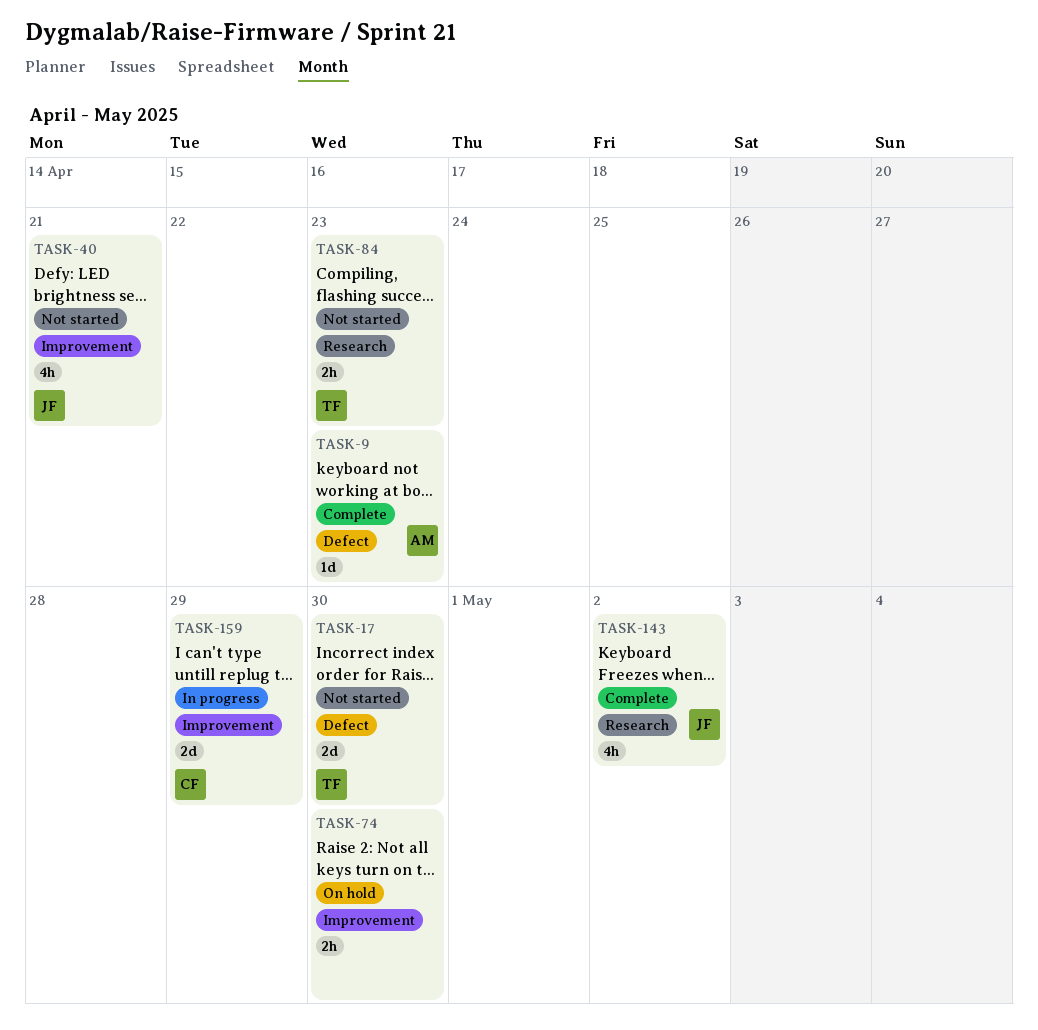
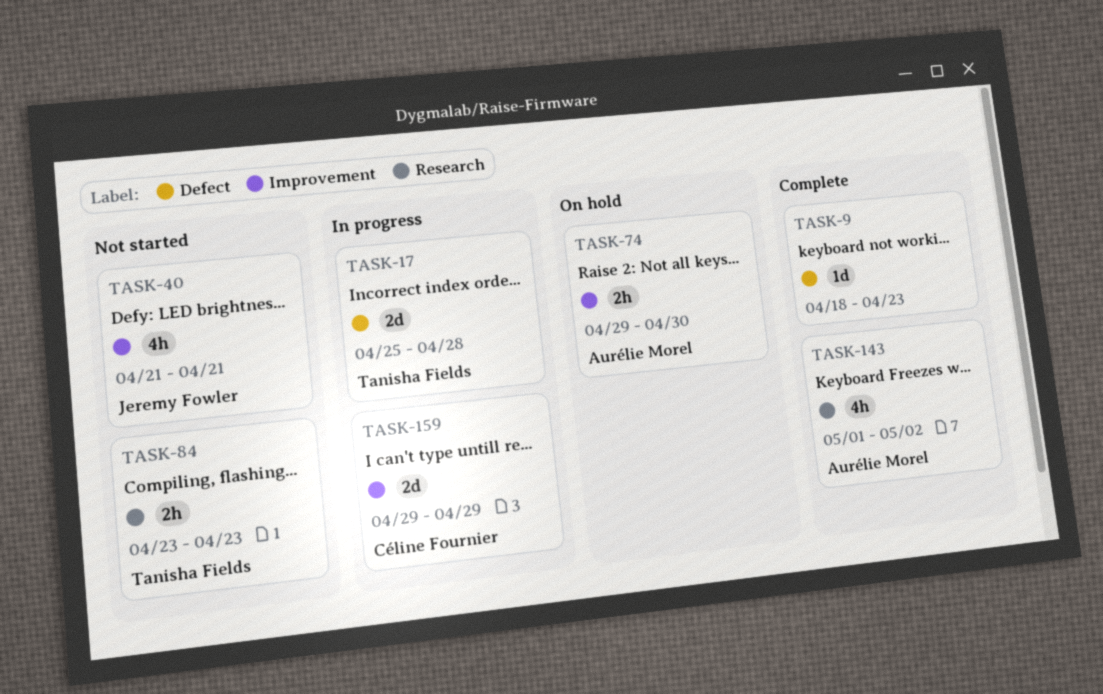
TASK-9, owner: Aurélie Morel -> none
TASK-17, status: Not started -> In progress
TASK-17, due: Apr 30 -> Apr 28
TASK-74, owner: none -> Aurélie Morel
TASK-143, owner: Jeremy Fowler -> Aurélie Morel

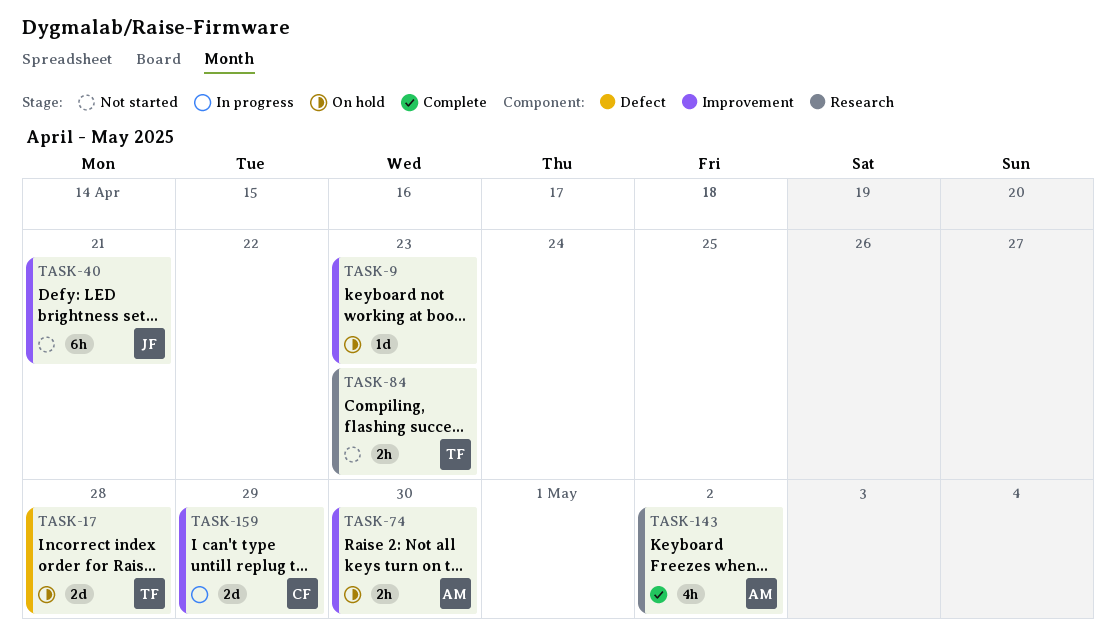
TASK-9, status: Complete -> On hold
TASK-9, label: Defect -> Improvement
TASK-17, status: In progress -> On hold
TASK-40, estimate: 4h -> 6h

